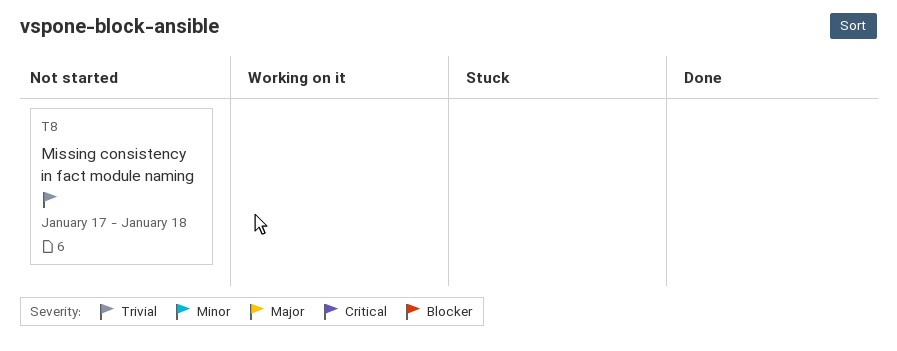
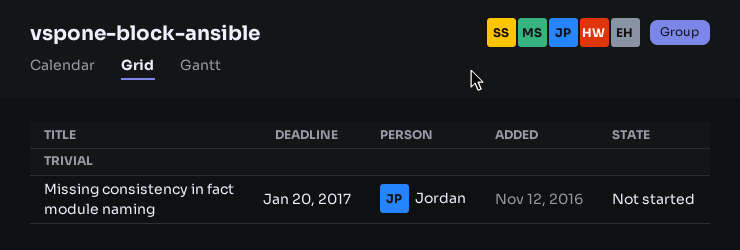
Missing consistency in fact module naming, due: Jan 18 -> Jan 20

